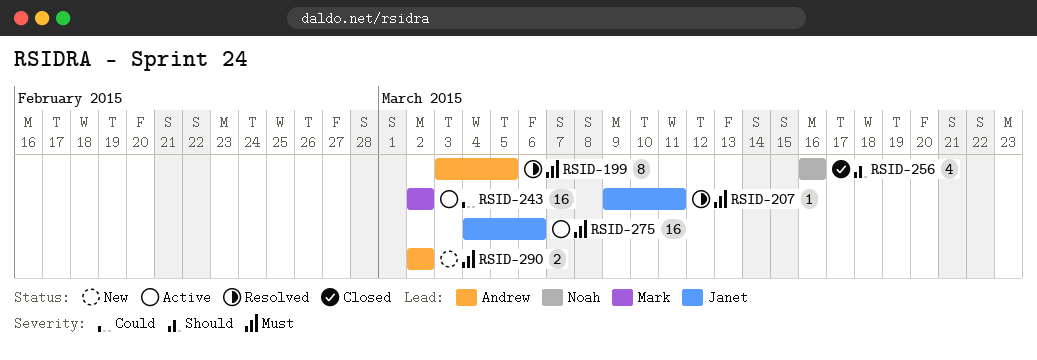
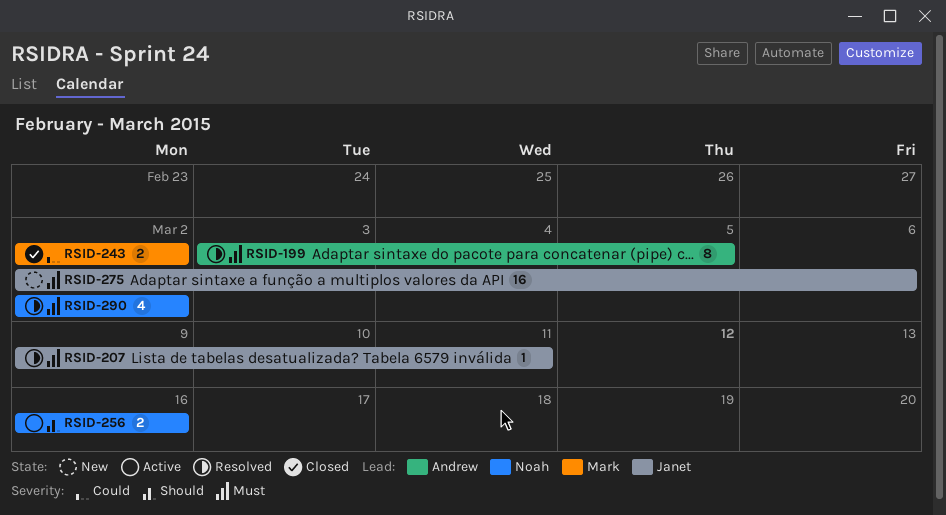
RSID-243, status: Active -> Closed
RSID-243, estimate: 16 -> 2
RSID-256, status: Closed -> Active
RSID-256, estimate: 4 -> 2
RSID-275, status: Active -> New
RSID-275, start: Mar 4 -> Mar 2
RSID-290, status: New -> Resolved
RSID-290, owner: Andrew -> Noah
RSID-290, estimate: 2 -> 4

